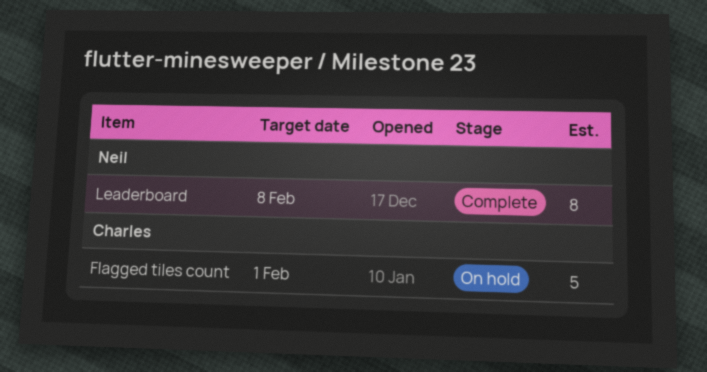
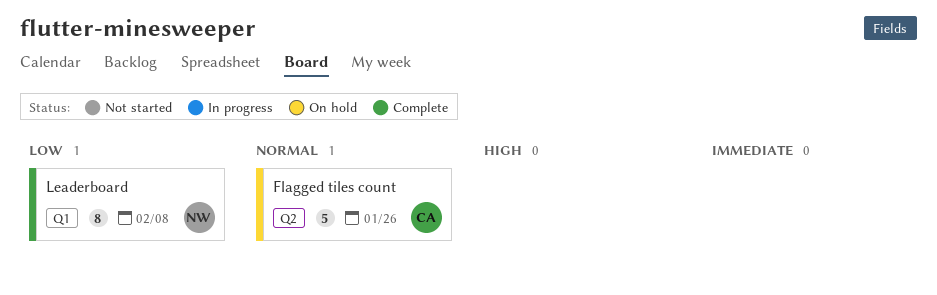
Flagged tiles count, due: Feb 1 -> Jan 26

